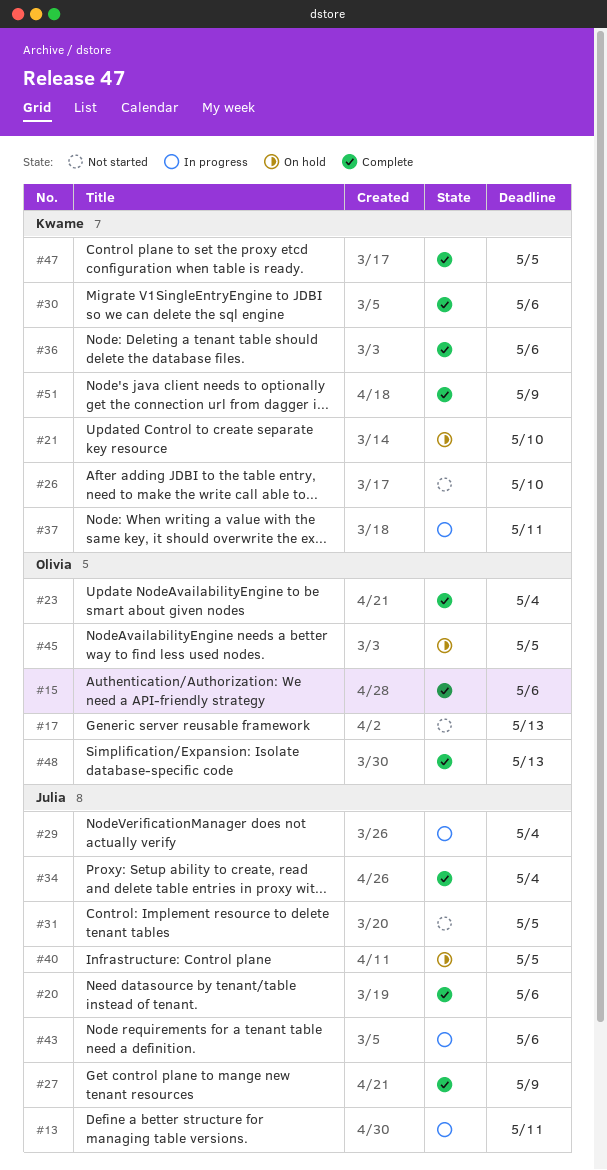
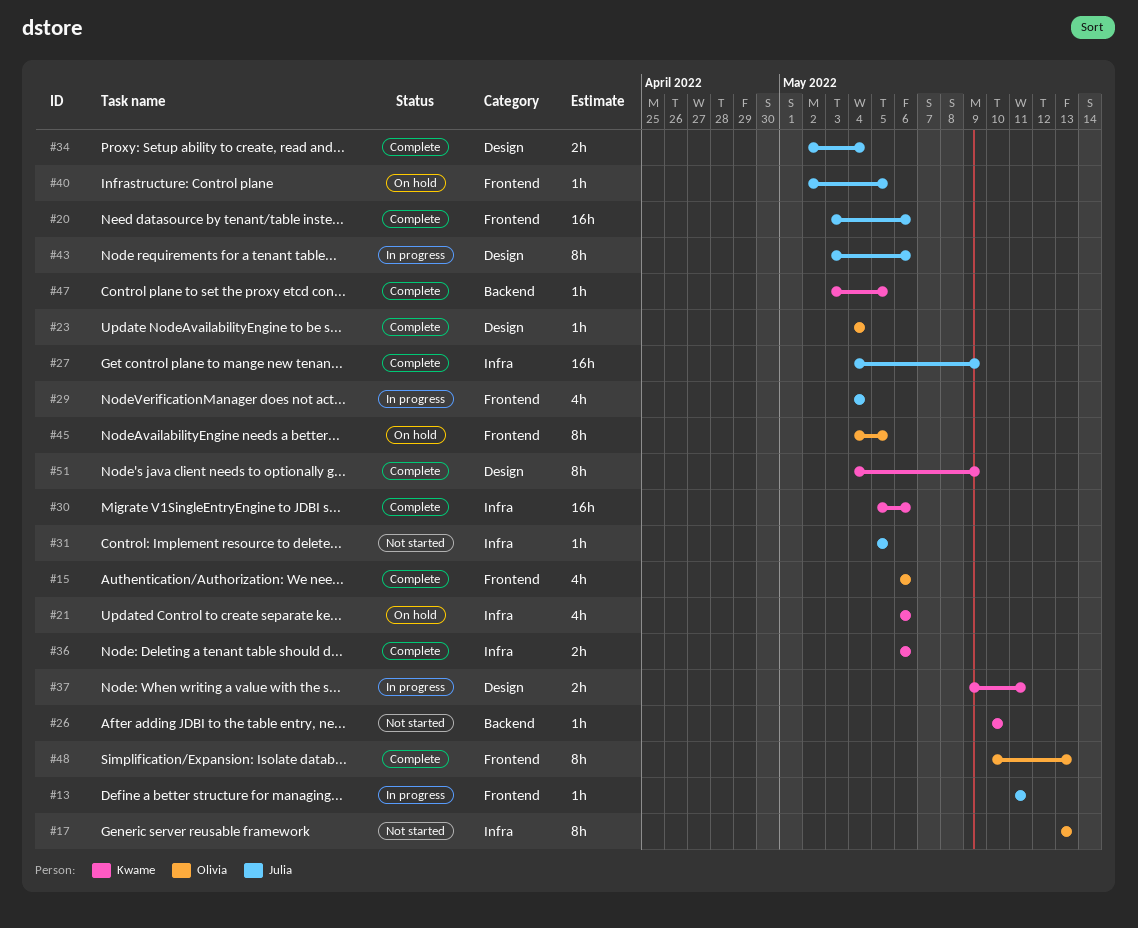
#21, due: May 10 -> May 6

